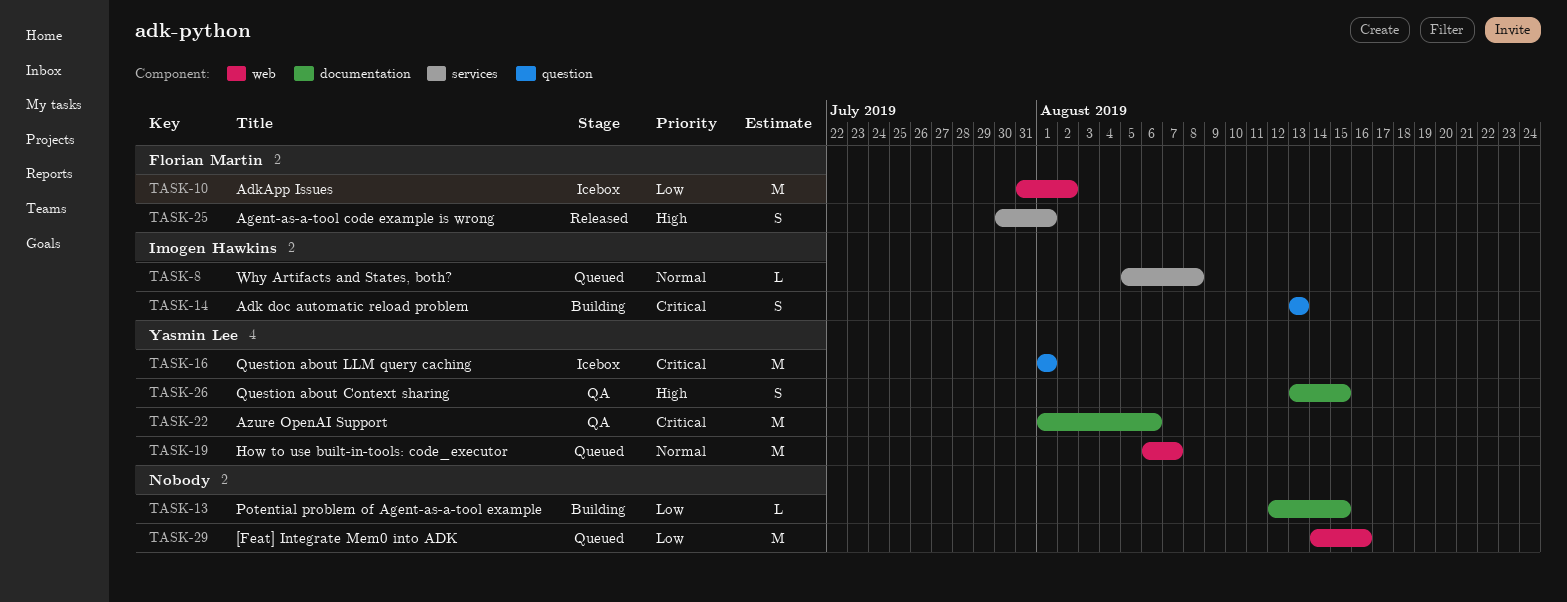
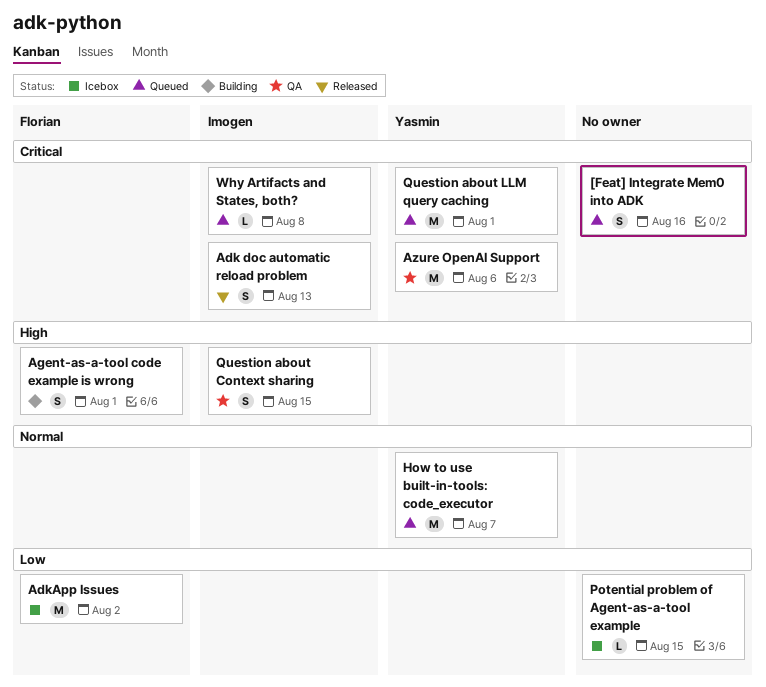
[Feat] Integrate Mem0 into ADK, priority: Low -> Critical
[Feat] Integrate Mem0 into ADK, estimate: M -> S
Adk doc automatic reload problem, status: Building -> Released
Agent-as-a-tool code example is wrong, status: Released -> Building
Potential problem of Agent-as-a-tool example, status: Building -> Icebox
Question about Context sharing, owner: Yasmin Lee -> Imogen Hawkins
Question about LLM query caching, status: Icebox -> Queued
Why Artifacts and States, both?, priority: Normal -> Critical

